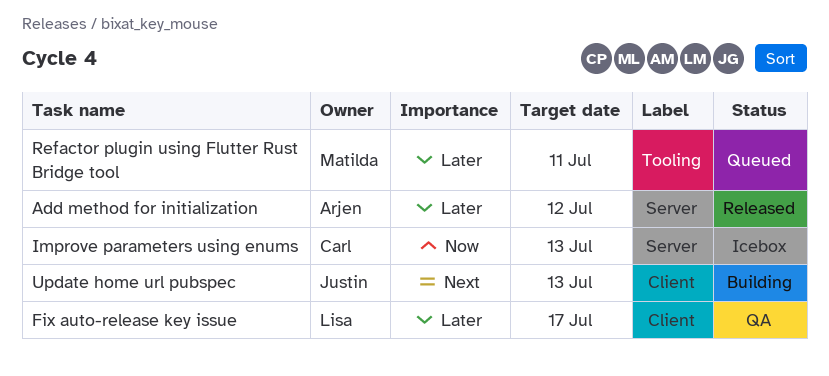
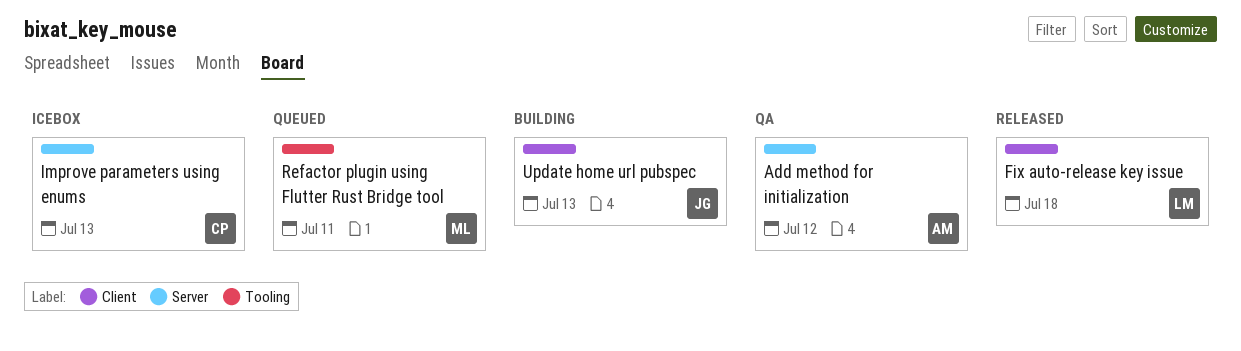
Add method for initialization, status: Released -> QA
Fix auto-release key issue, status: QA -> Released
Fix auto-release key issue, due: Jul 17 -> Jul 18

